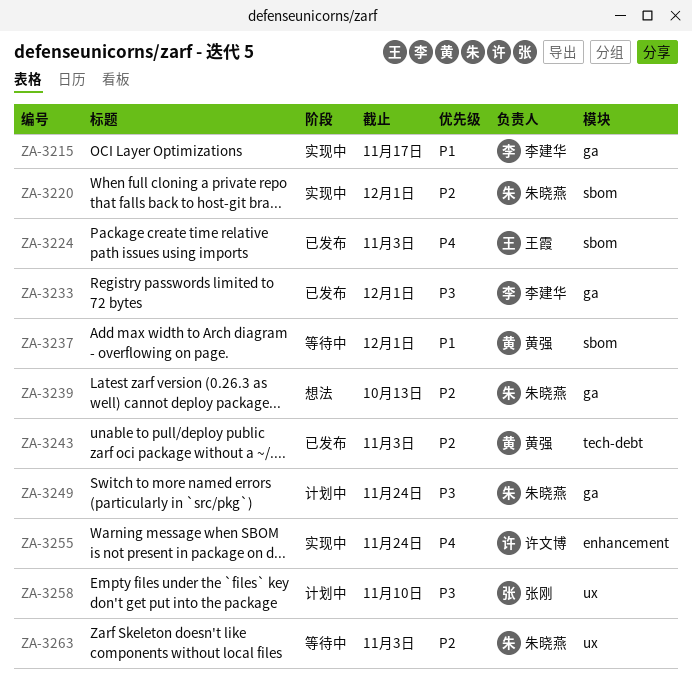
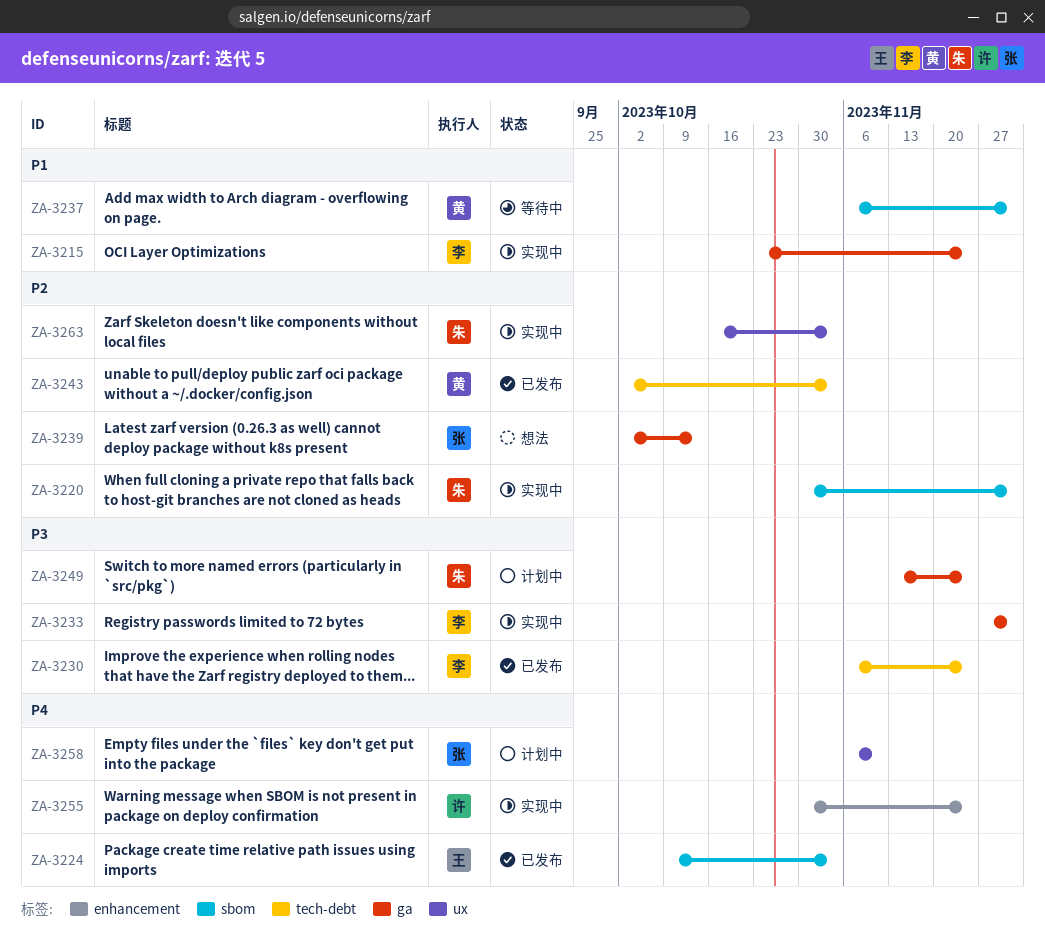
ZA-3215, due: Nov 17 -> Nov 24
ZA-3230: none -> present
ZA-3233, status: 已发布 -> 实现中
ZA-3239, owner: 朱晓燕 -> 张刚
ZA-3258, priority: P3 -> P4
ZA-3263, status: 等待中 -> 实现中

